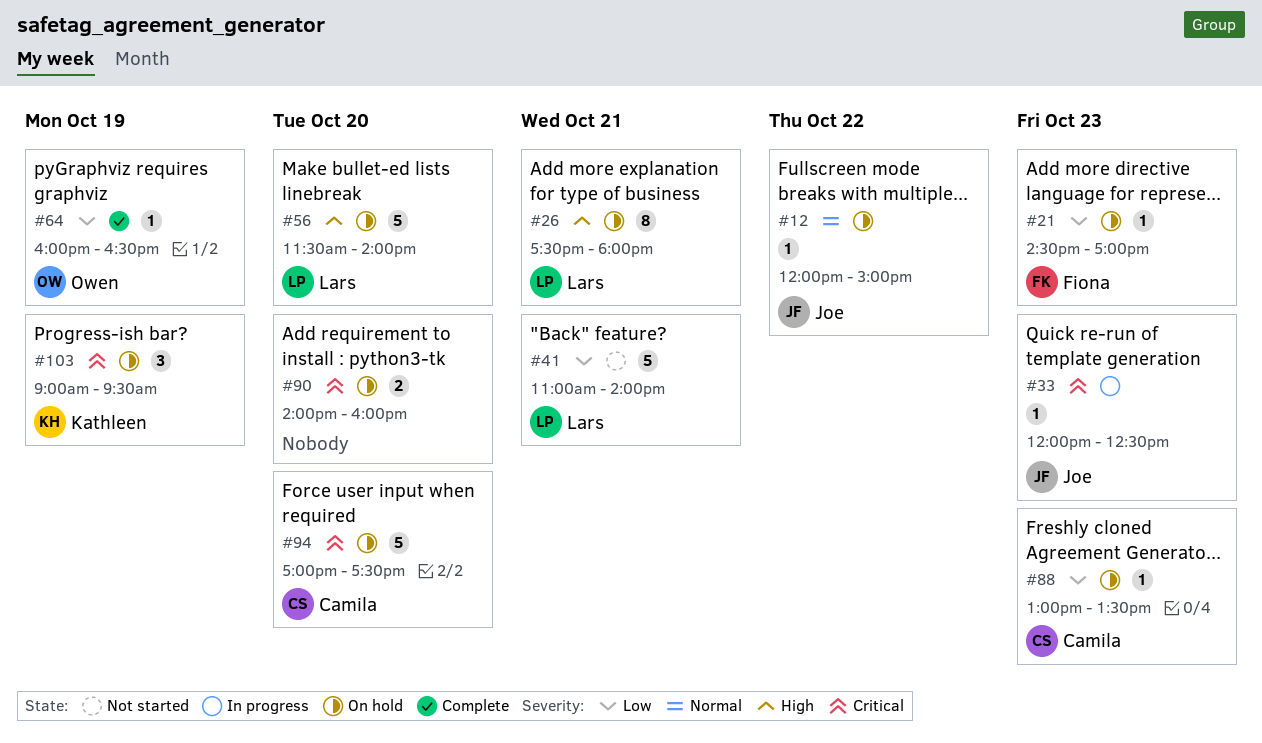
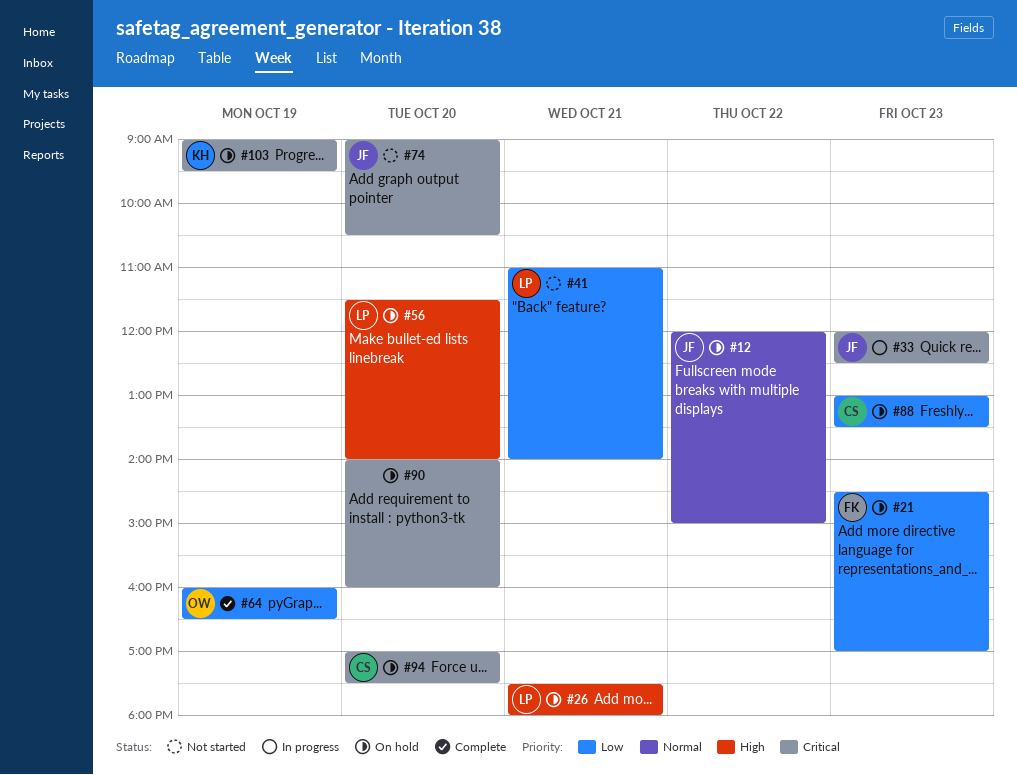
#74: none -> present

